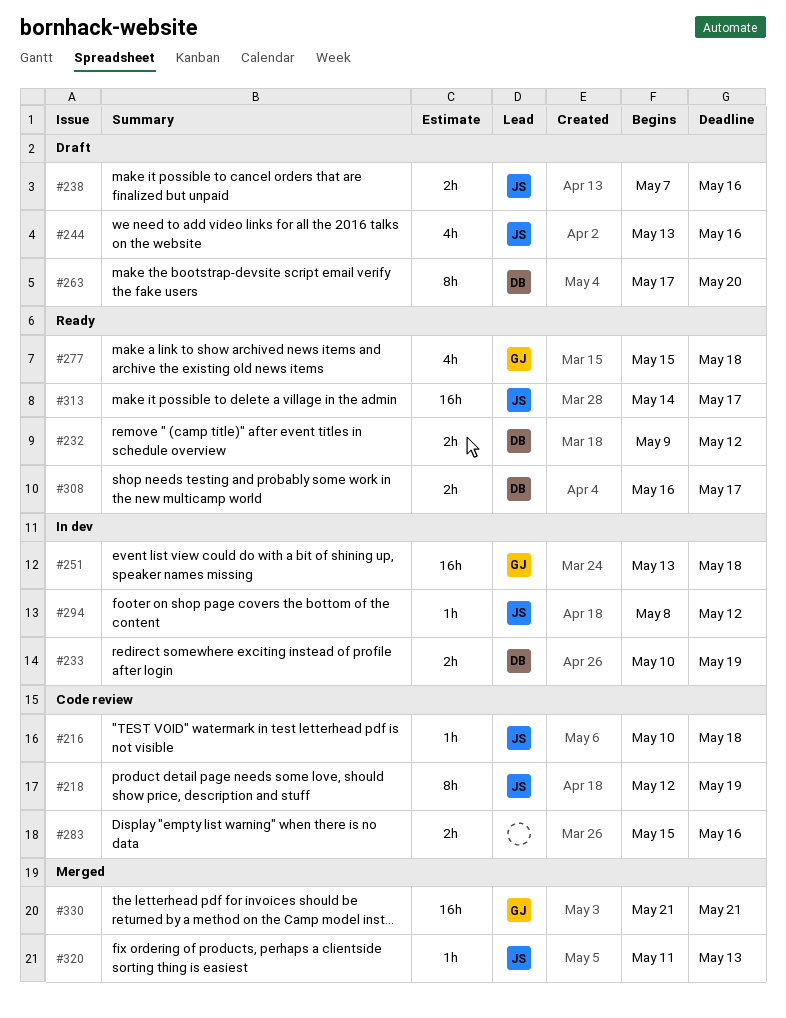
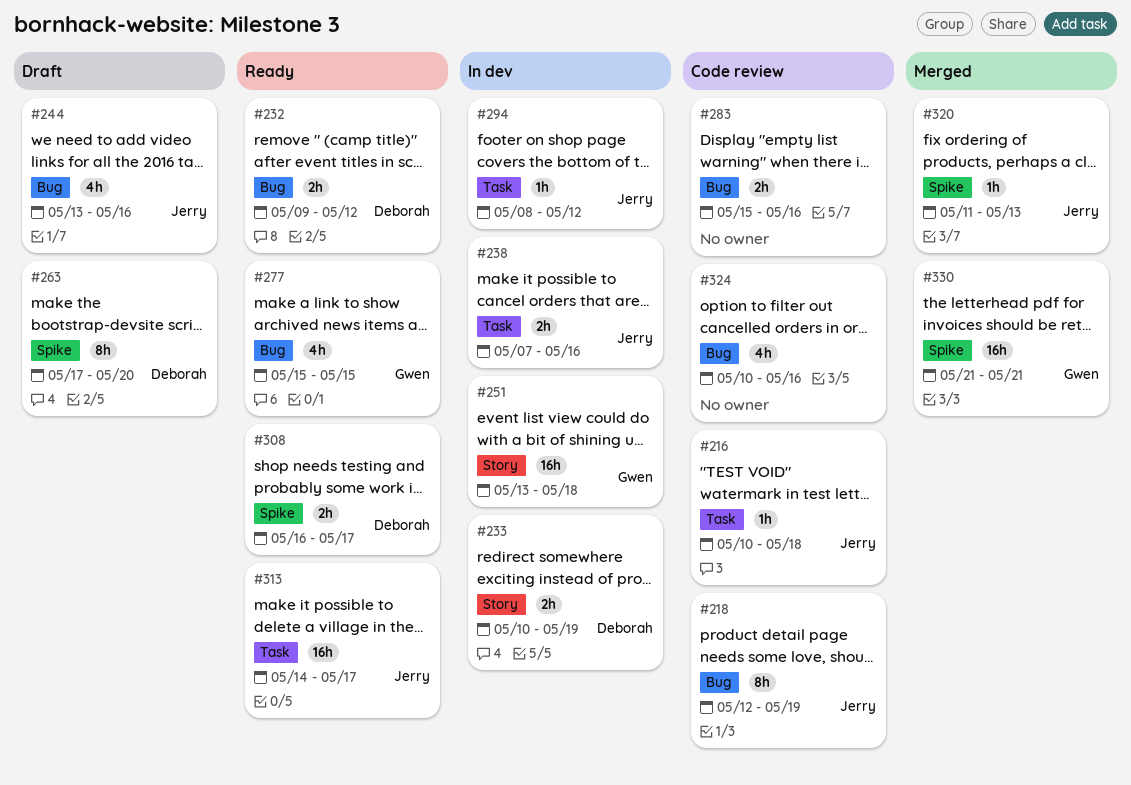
#238, status: Draft -> In dev
#277, due: May 18 -> May 15
#324: none -> present

